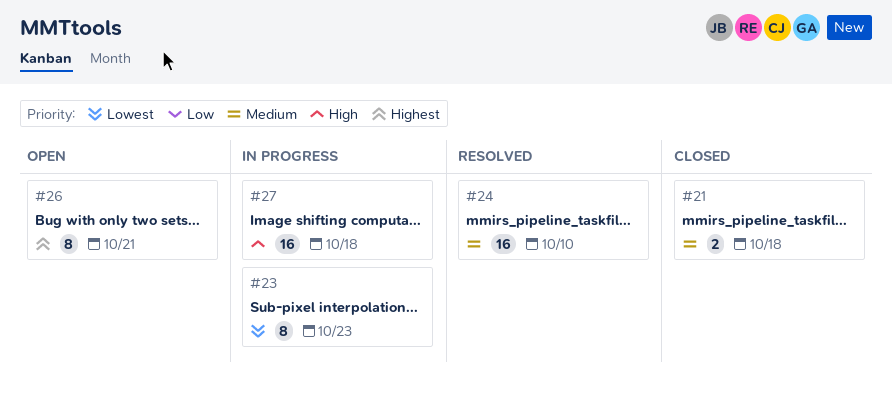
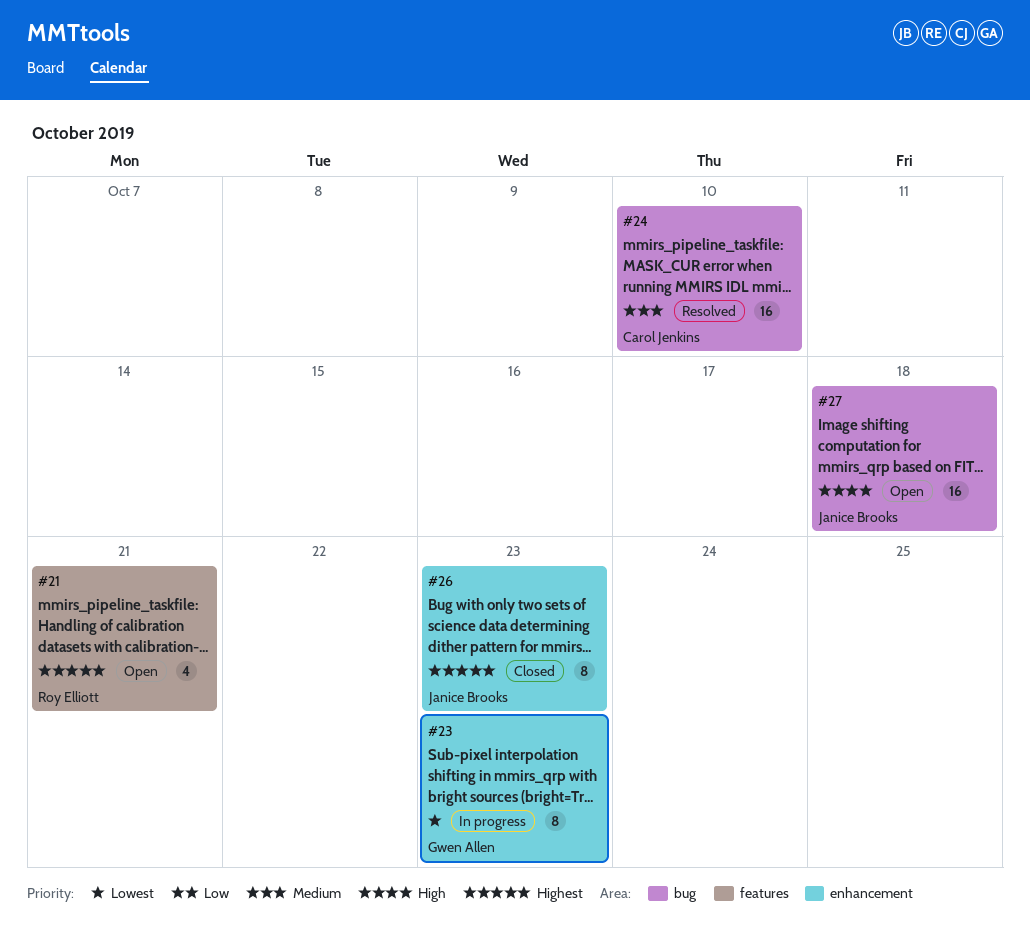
#21, status: Closed -> Open
#21, priority: Medium -> Highest
#21, estimate: 2 -> 4
#21, due: Oct 18 -> Oct 21
#26, status: Open -> Closed
#26, due: Oct 21 -> Oct 23
#27, status: In progress -> Open

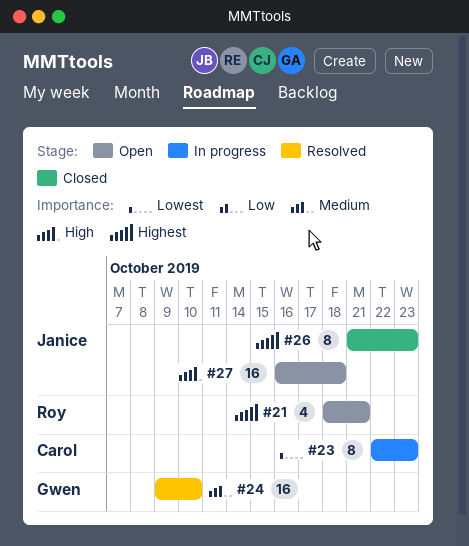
#23, owner: Gwen Allen -> Carol Jenkins
#24, owner: Carol Jenkins -> Gwen Allen

